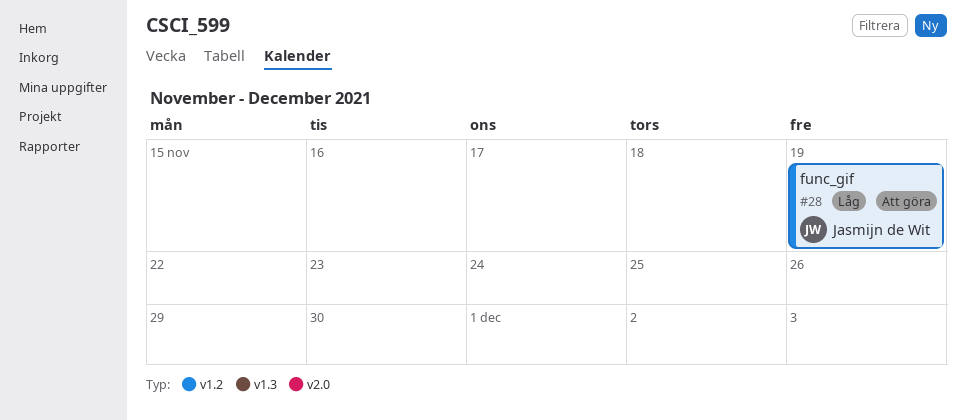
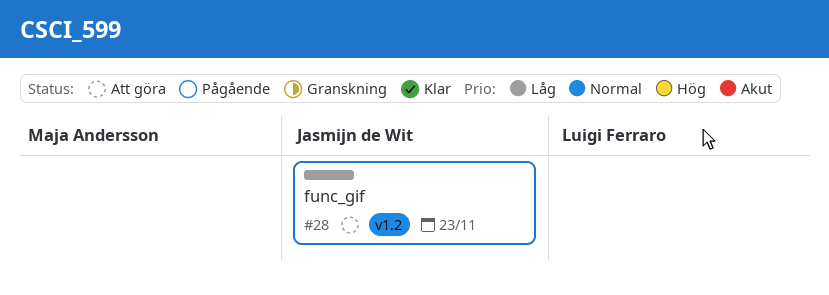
#28, due: Nov 19 -> Nov 23

